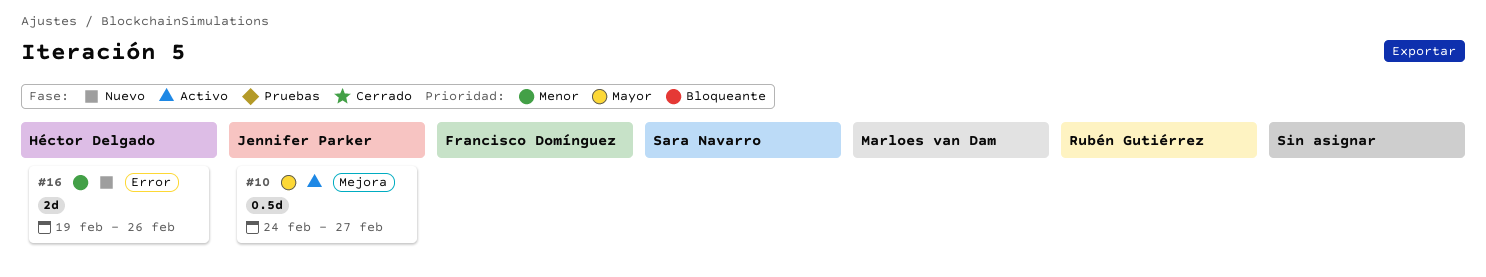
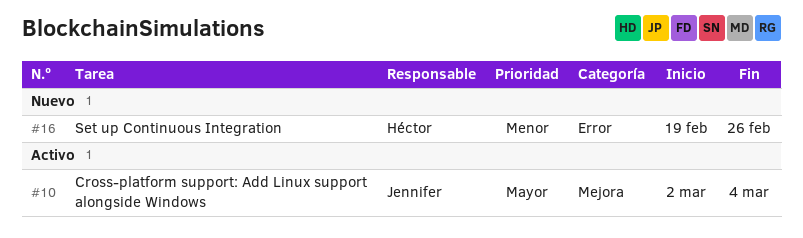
#10, start: Feb 24 -> Mar 2
#10, due: Feb 27 -> Mar 4

